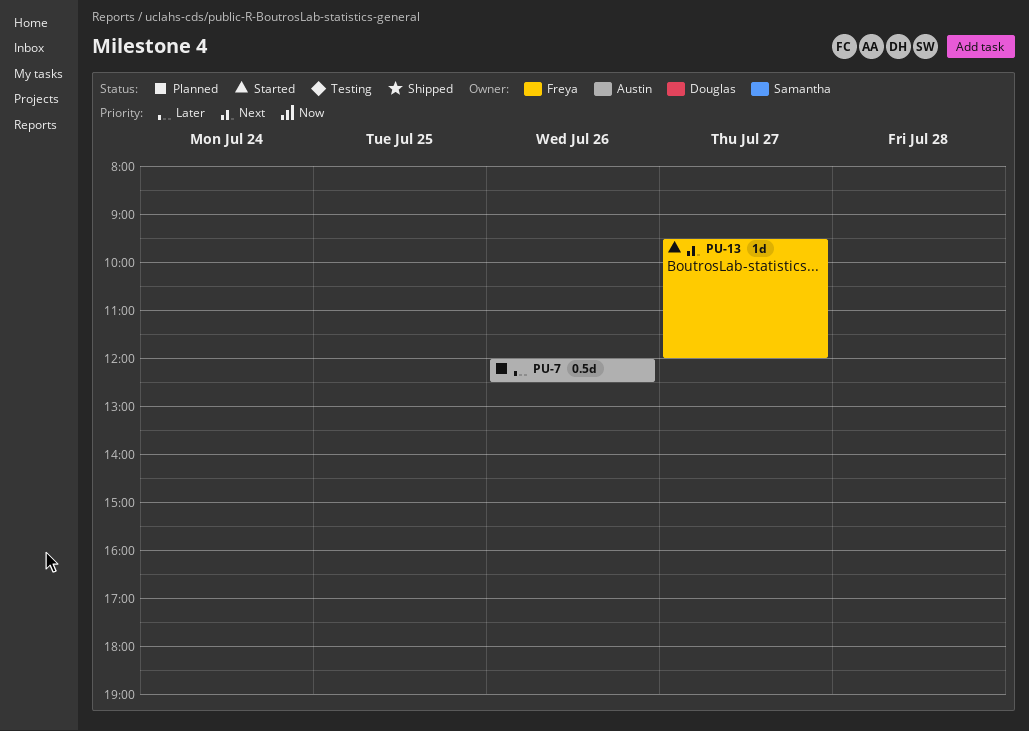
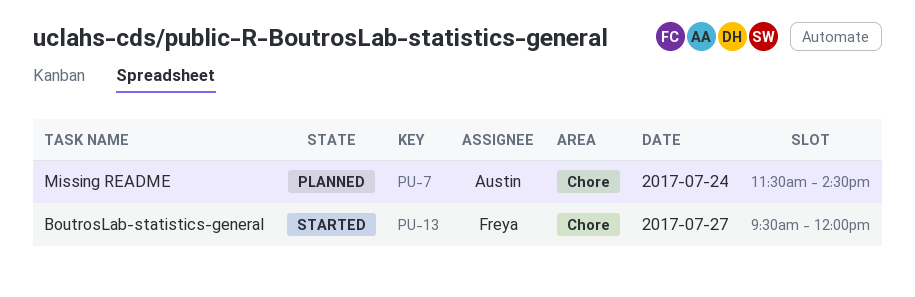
PU-7, day: Jul 26 -> Jul 24
PU-7, begins: 12:00 -> 11:30
PU-7, ends: 12:30 -> 14:30

